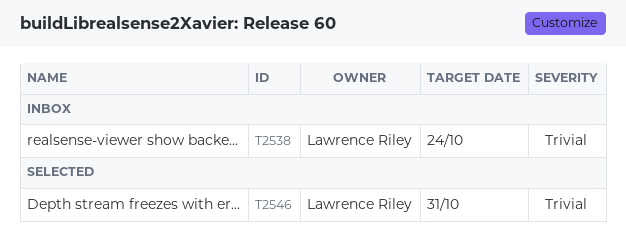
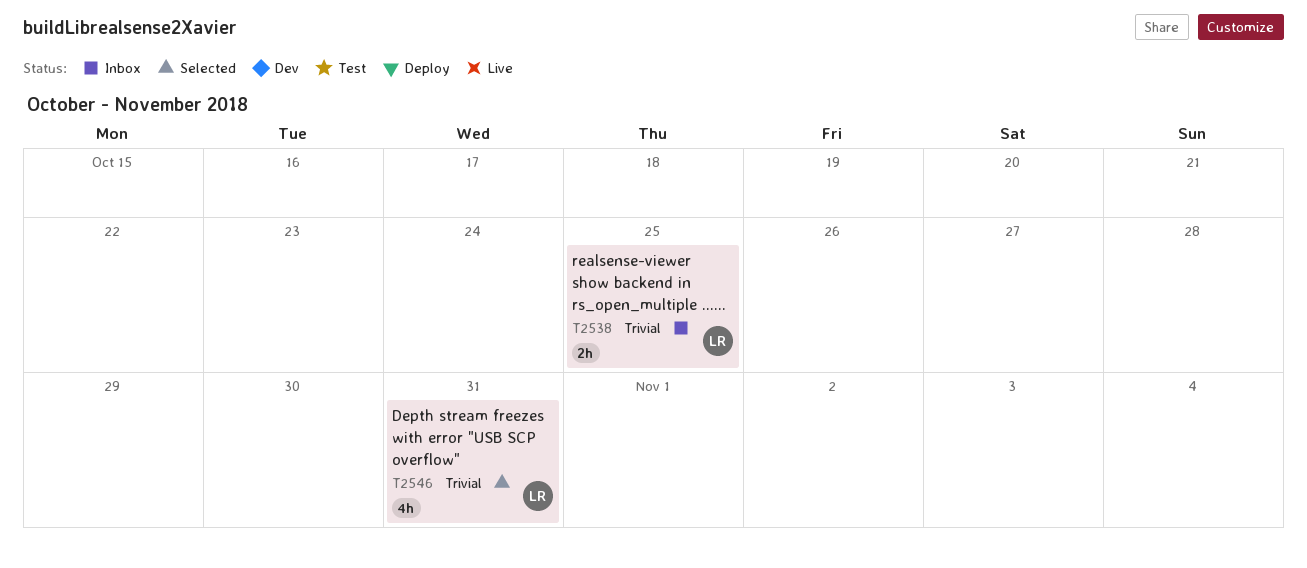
T2538, due: Oct 24 -> Oct 25

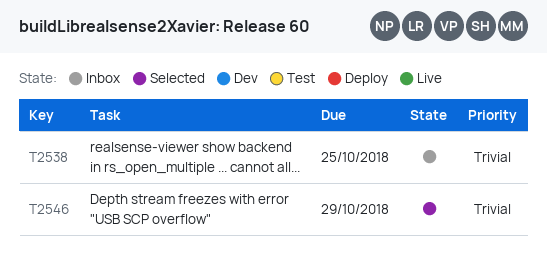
T2546, due: Oct 31 -> Oct 29

